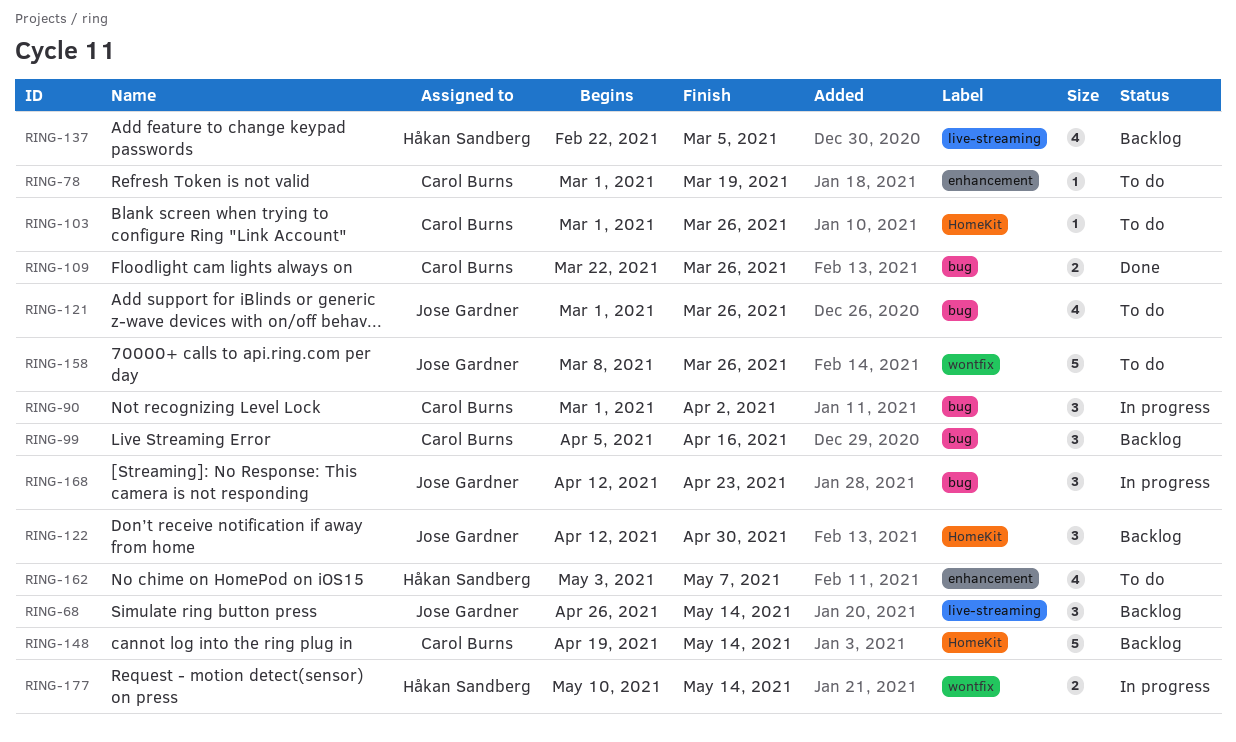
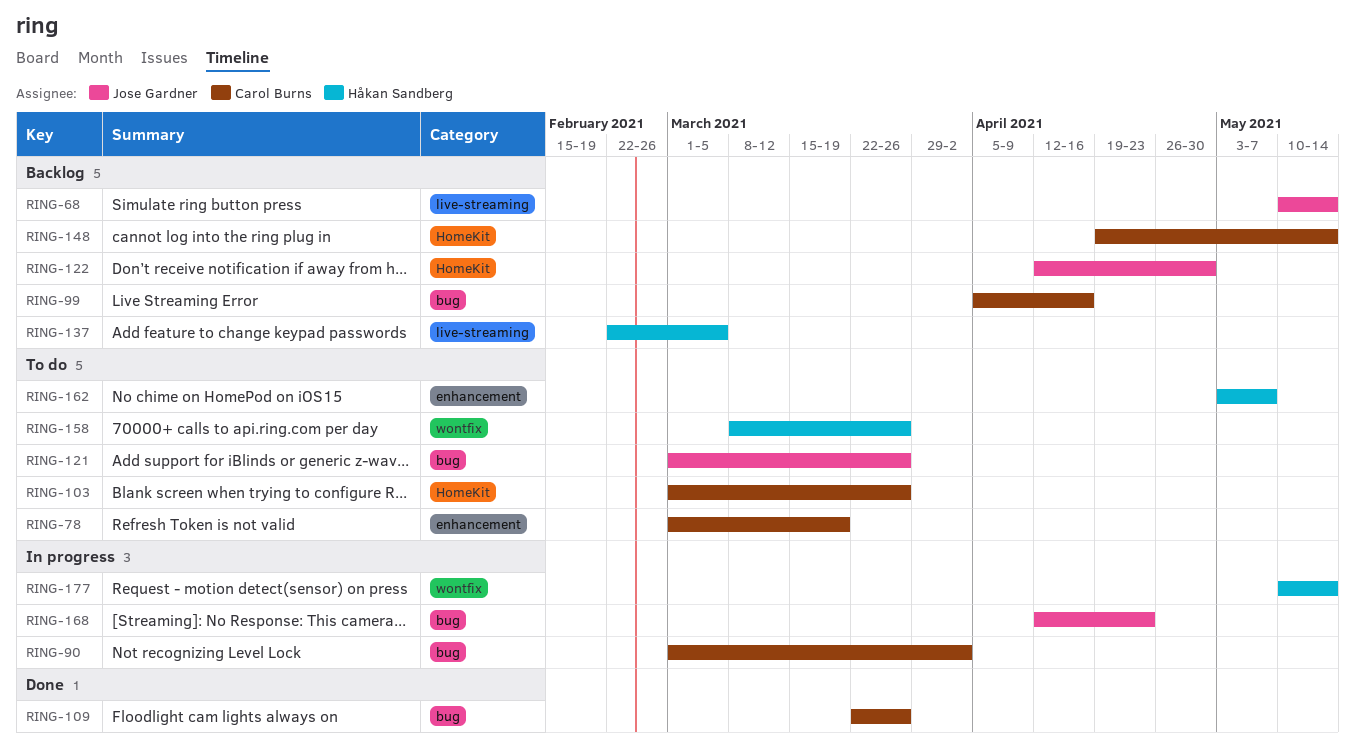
RING-68, start: Apr 26 -> May 10
RING-158, owner: Jose Gardner -> Håkan Sandberg

